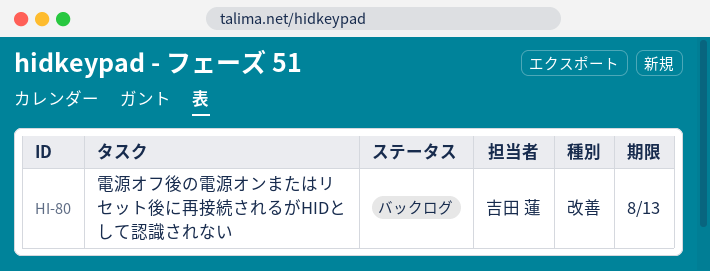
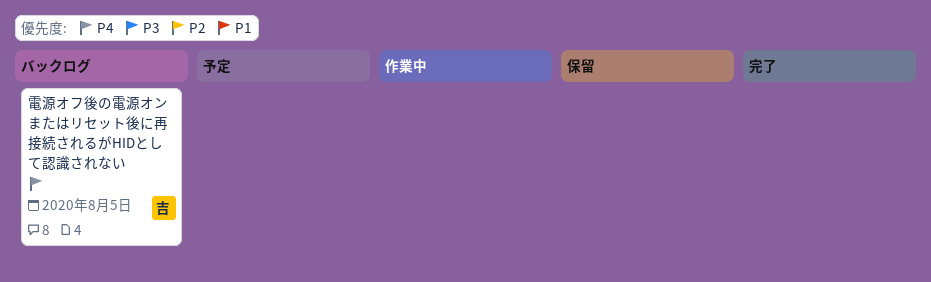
電源オフ後の電源オンまたはリセット後に再接続されるがHIDとして認識されない, due: Aug 13 -> Aug 5

